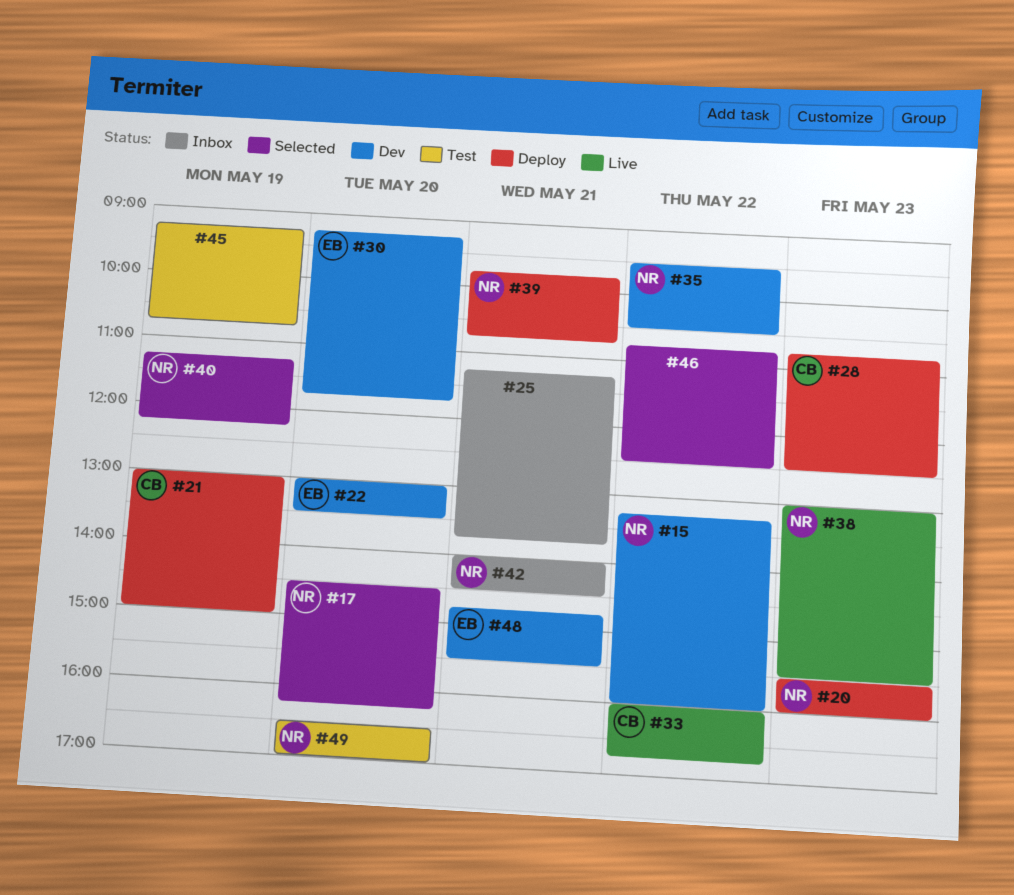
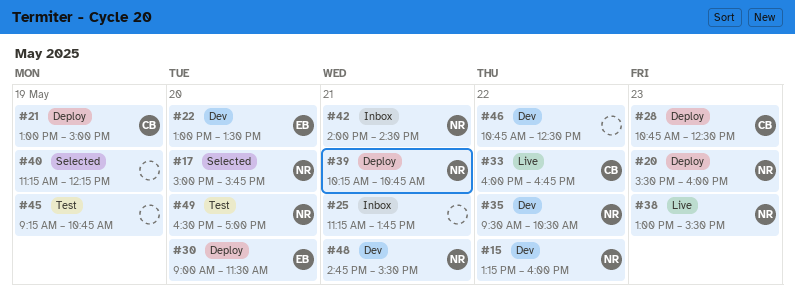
#17, begins: 14:30 -> 15:00
#17, ends: 16:15 -> 15:45
#30, status: Dev -> Deploy
#30, begins: 09:15 -> 09:00
#30, ends: 11:45 -> 11:30
#39, begins: 09:45 -> 10:15
#40, owner: NR -> none
#46, status: Selected -> Dev
#48, owner: EB -> NR

